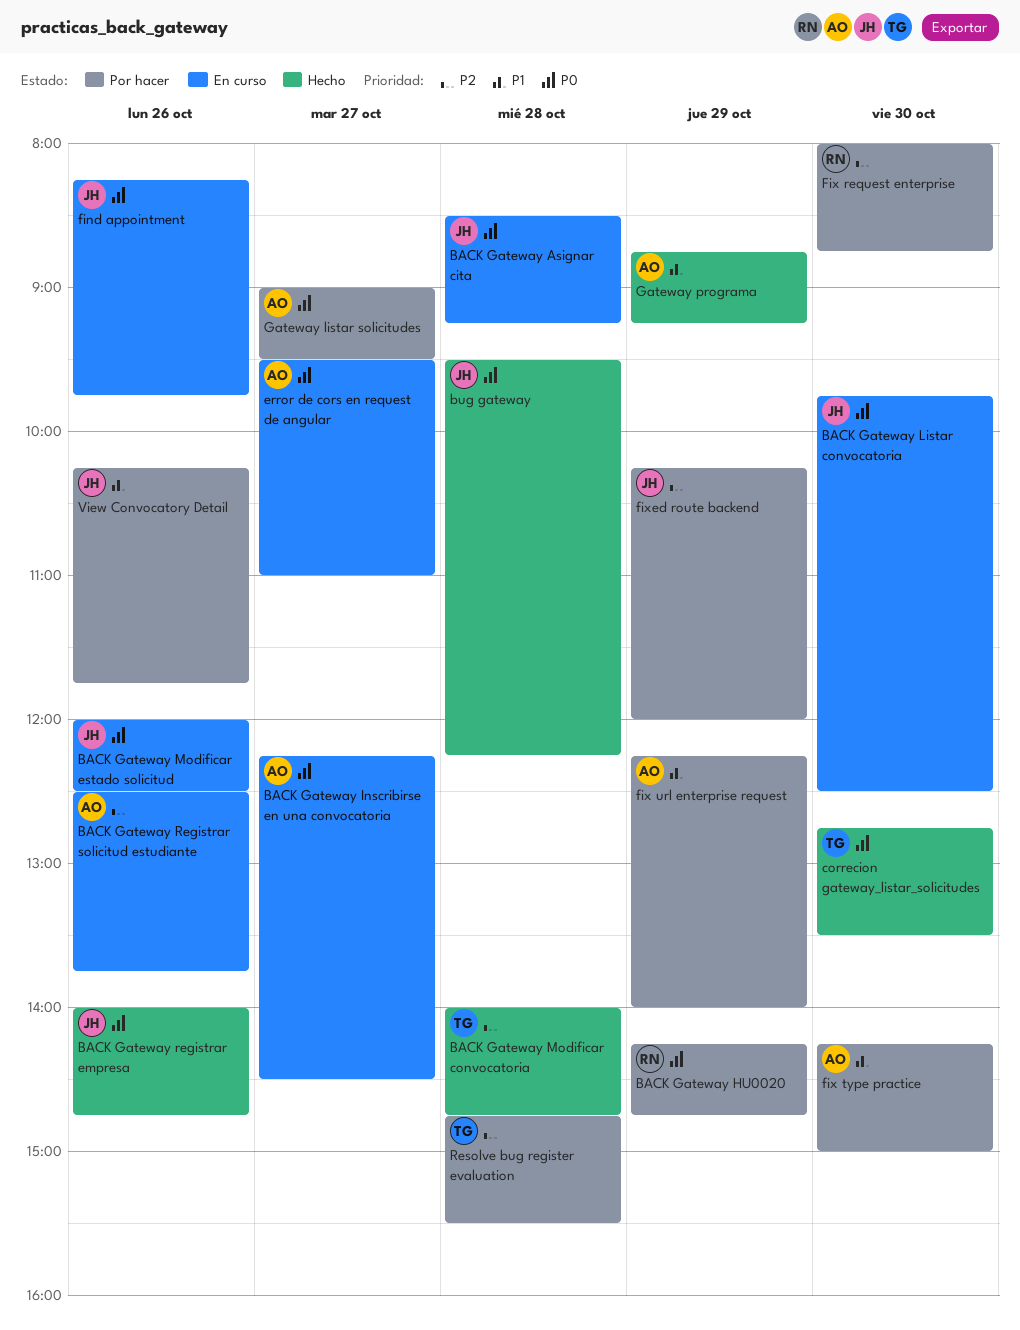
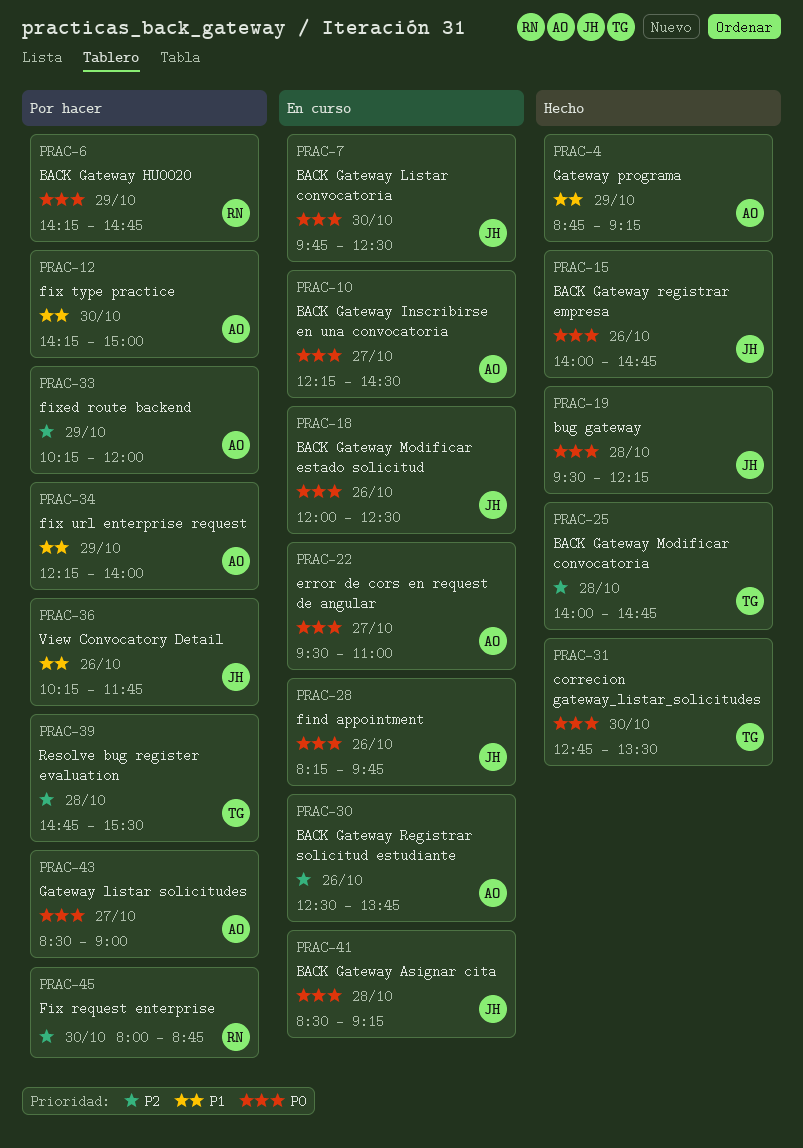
fixed route backend, owner: JH -> AO
Gateway listar solicitudes, begins: 09:00 -> 08:30
Gateway listar solicitudes, ends: 09:30 -> 09:00

